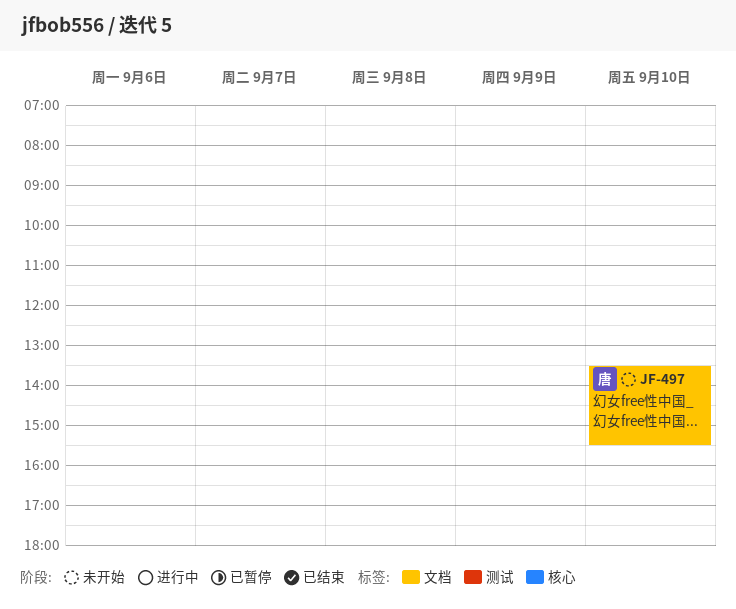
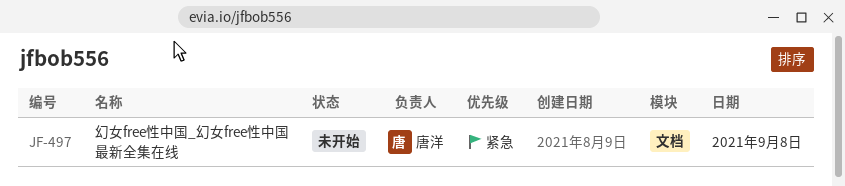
JF-497, day: Sep 10 -> Sep 8

